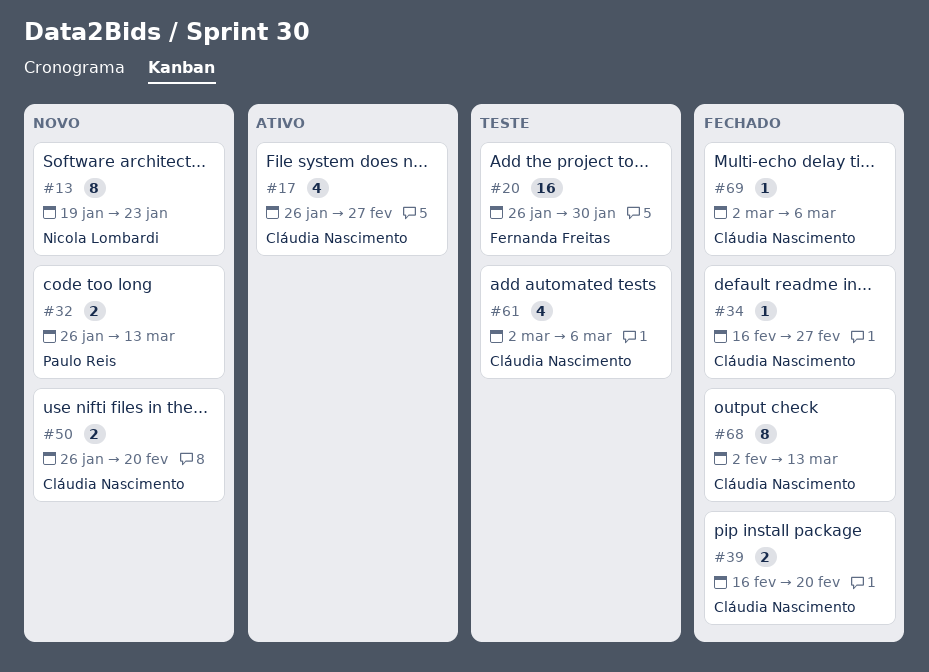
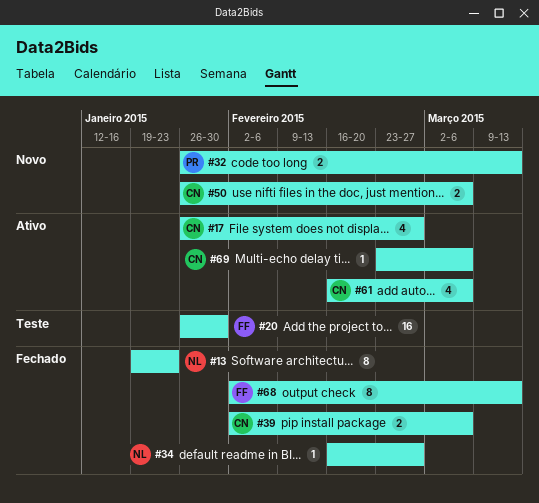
#13, status: Novo -> Fechado
#34, owner: Cláudia Nascimento -> Nicola Lombardi
#39, start: Feb 16 -> Feb 2
#39, due: Feb 20 -> Mar 6
#50, due: Feb 20 -> Mar 6
#61, status: Teste -> Ativo
#61, start: Mar 2 -> Feb 16
#68, owner: Cláudia Nascimento -> Fernanda Freitas
#69, status: Fechado -> Ativo
#69, start: Mar 2 -> Feb 23

